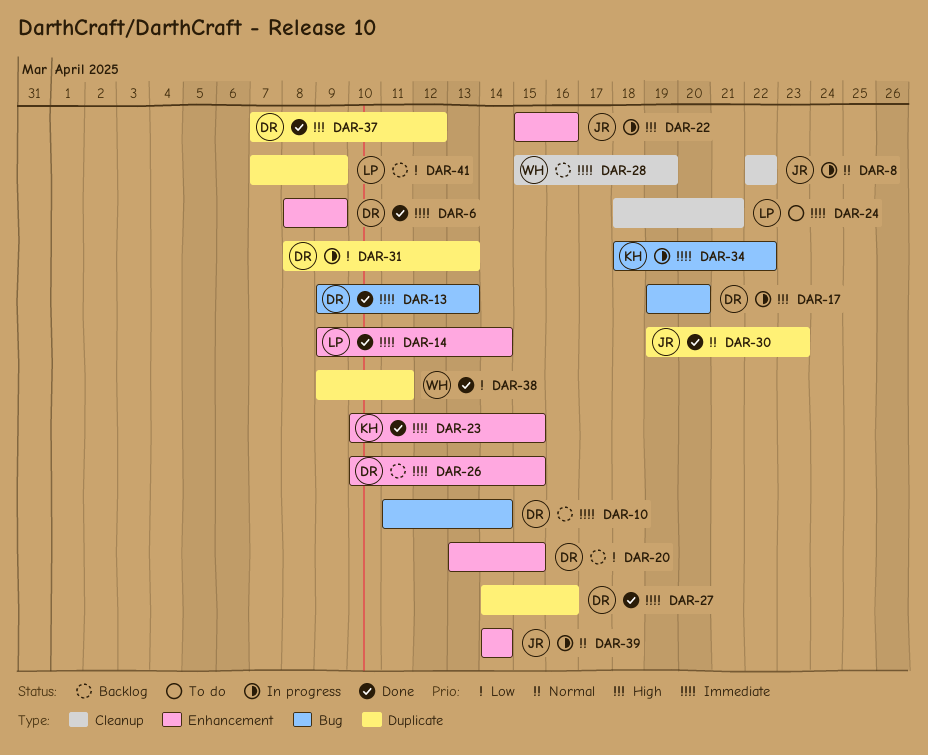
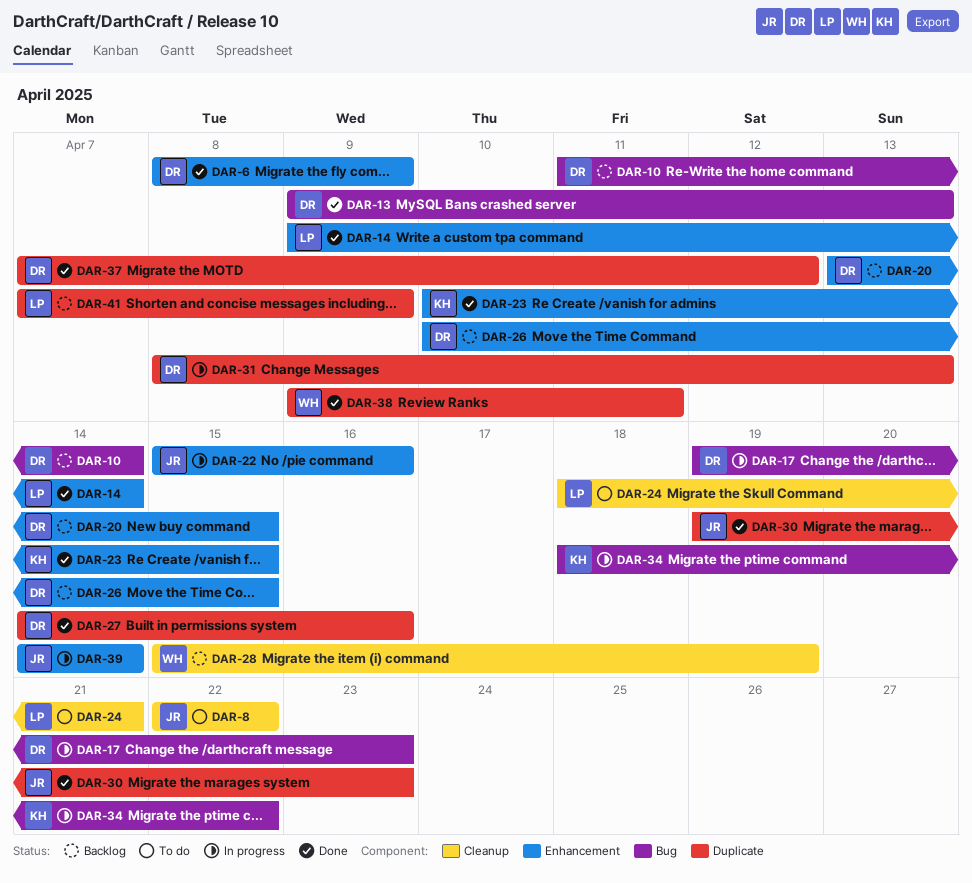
DAR-8, status: In progress -> To do
DAR-17, due: Apr 20 -> Apr 23

